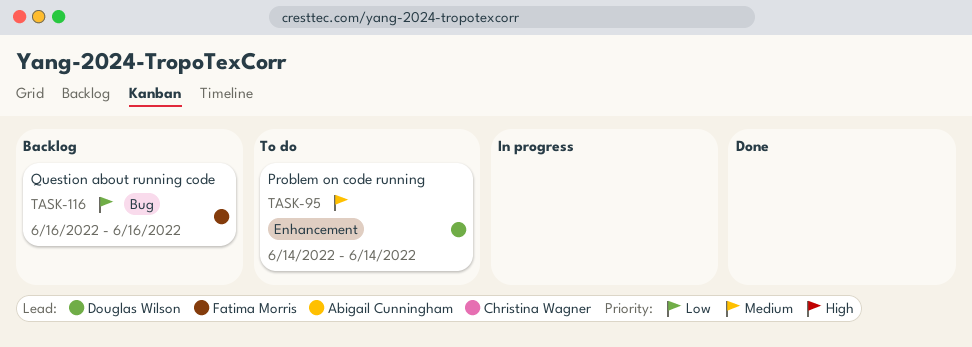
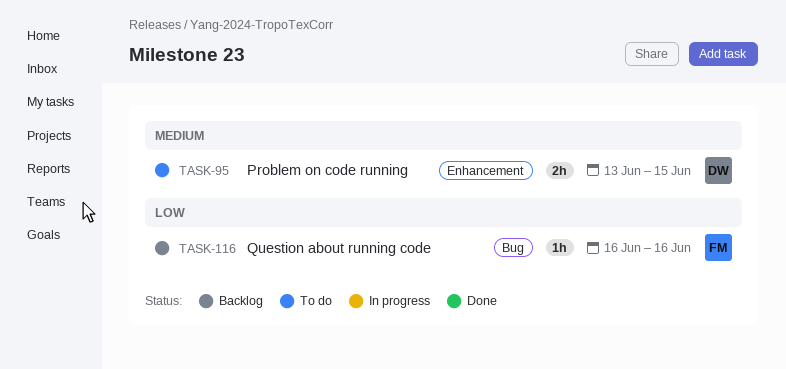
TASK-95, start: Jun 14 -> Jun 13
TASK-95, due: Jun 14 -> Jun 15

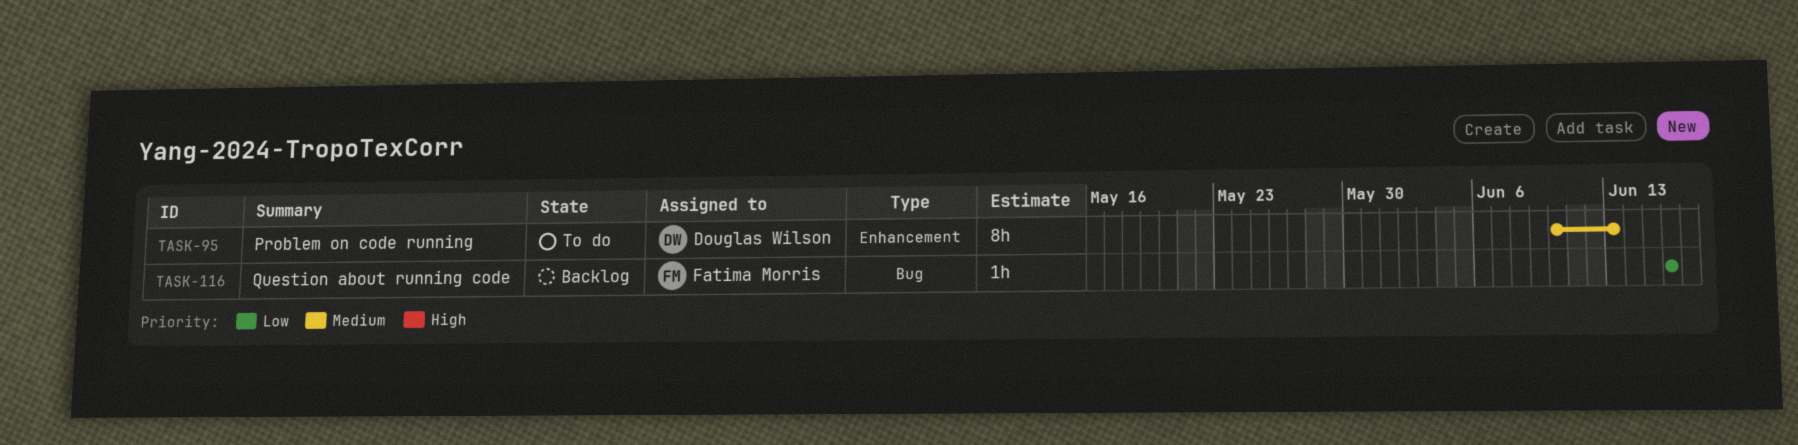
TASK-95, estimate: 2h -> 8h
TASK-95, start: Jun 13 -> Jun 10
TASK-95, due: Jun 15 -> Jun 13

